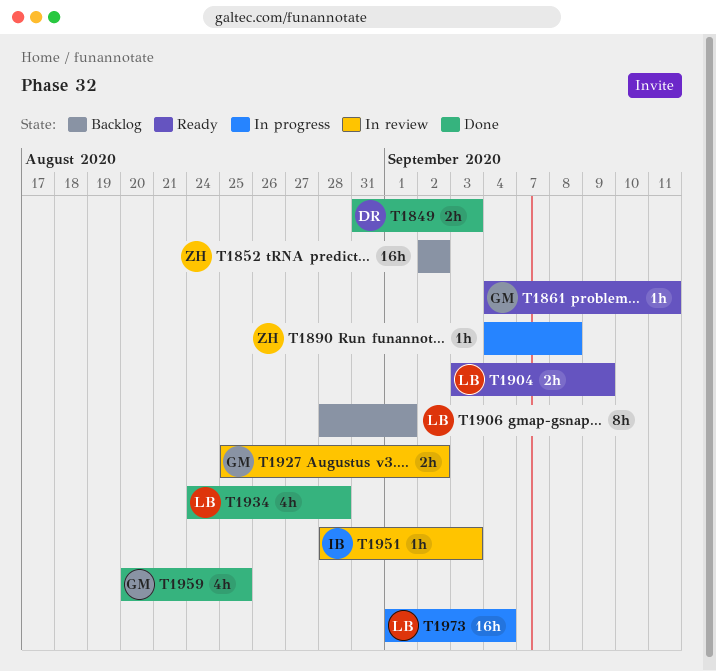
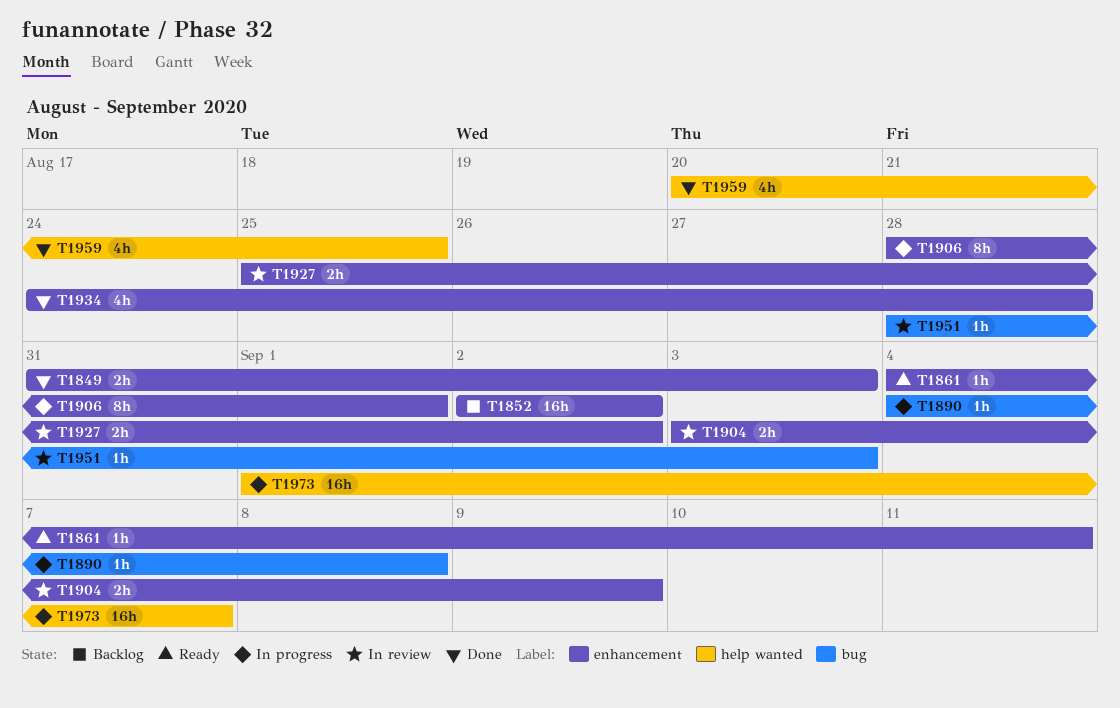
T1904, status: Ready -> In review
T1906, status: Backlog -> In progress
T1973, due: Sep 4 -> Sep 7

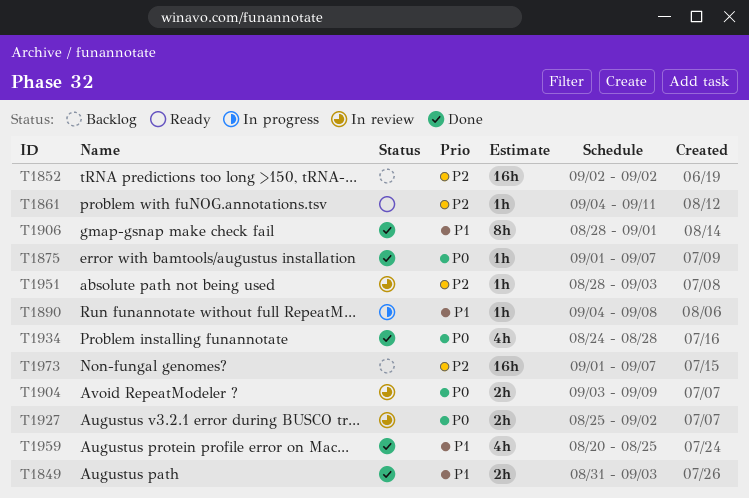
T1875: none -> present
T1906, status: In progress -> Done
T1973, status: In progress -> Backlog

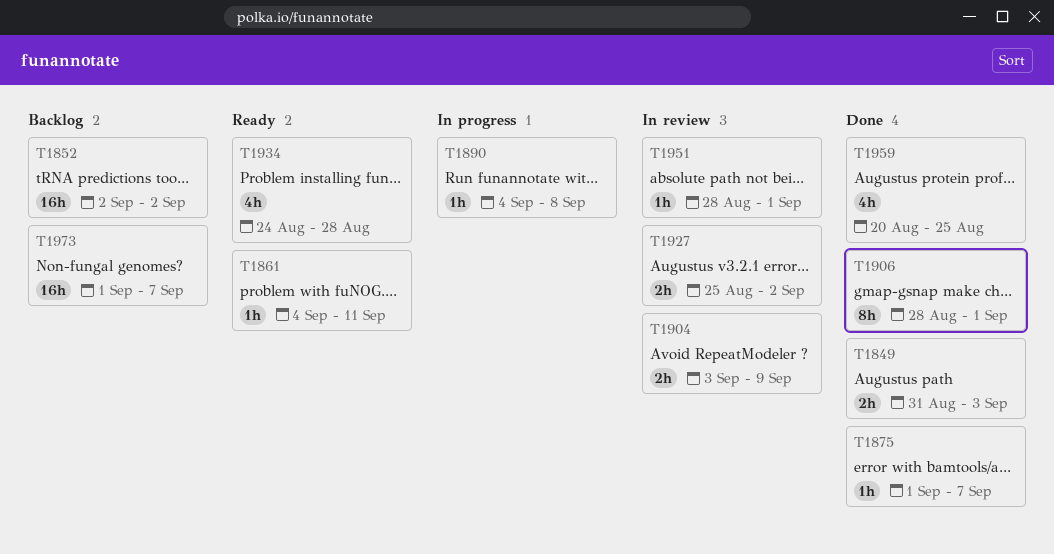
T1934, status: Done -> Ready
T1951, due: Sep 3 -> Sep 1

